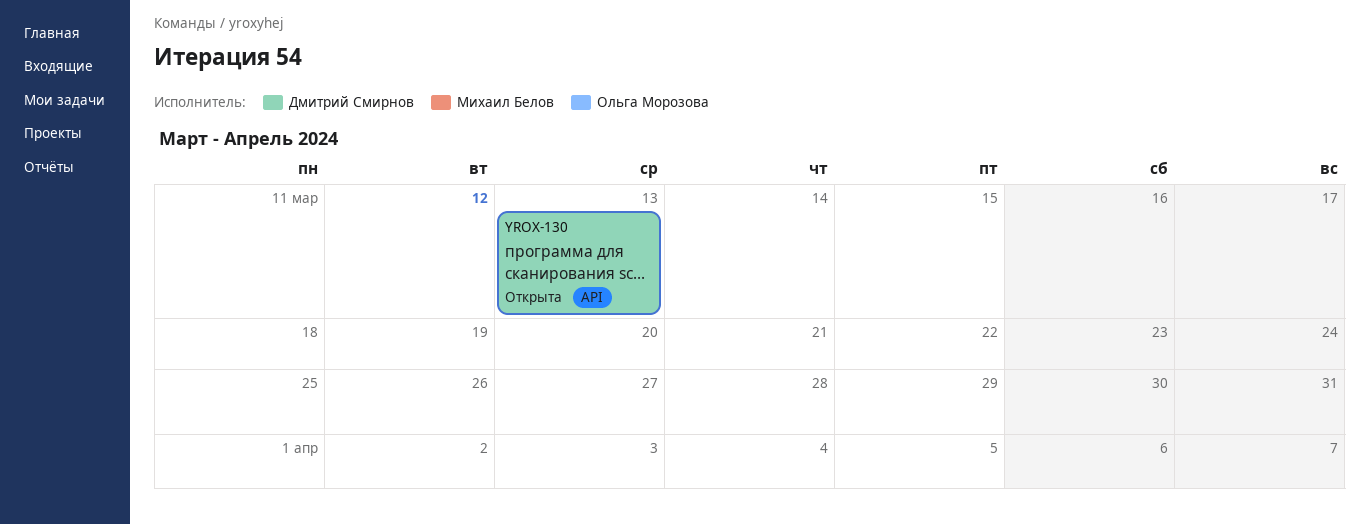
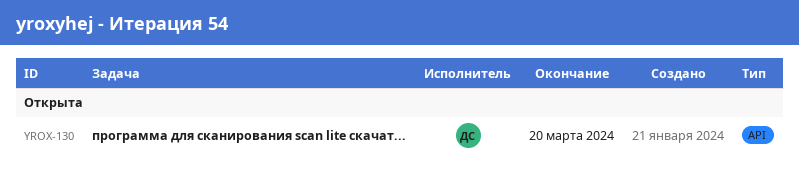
YROX-130, due: Mar 13 -> Mar 20

